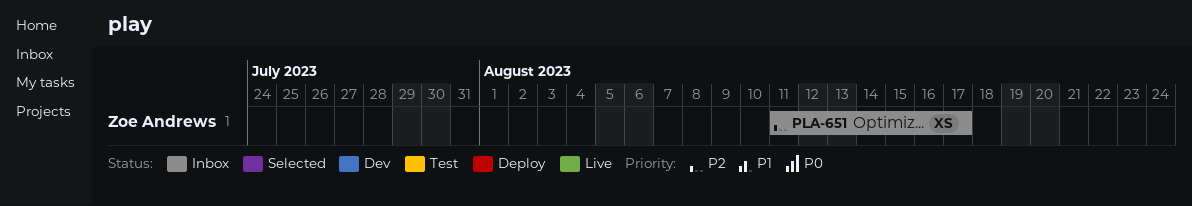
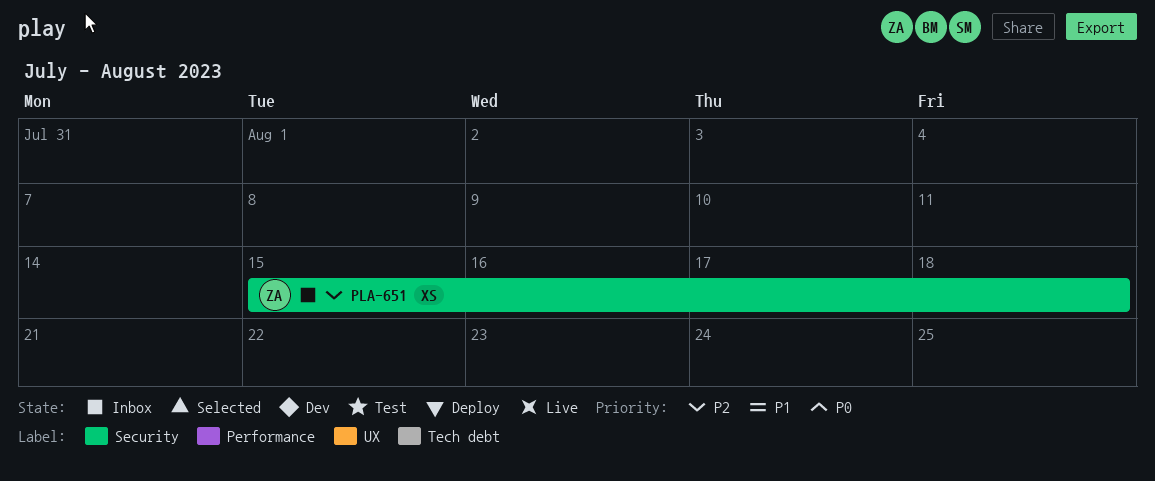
PLA-651, start: Aug 11 -> Aug 15
PLA-651, due: Aug 17 -> Aug 18

